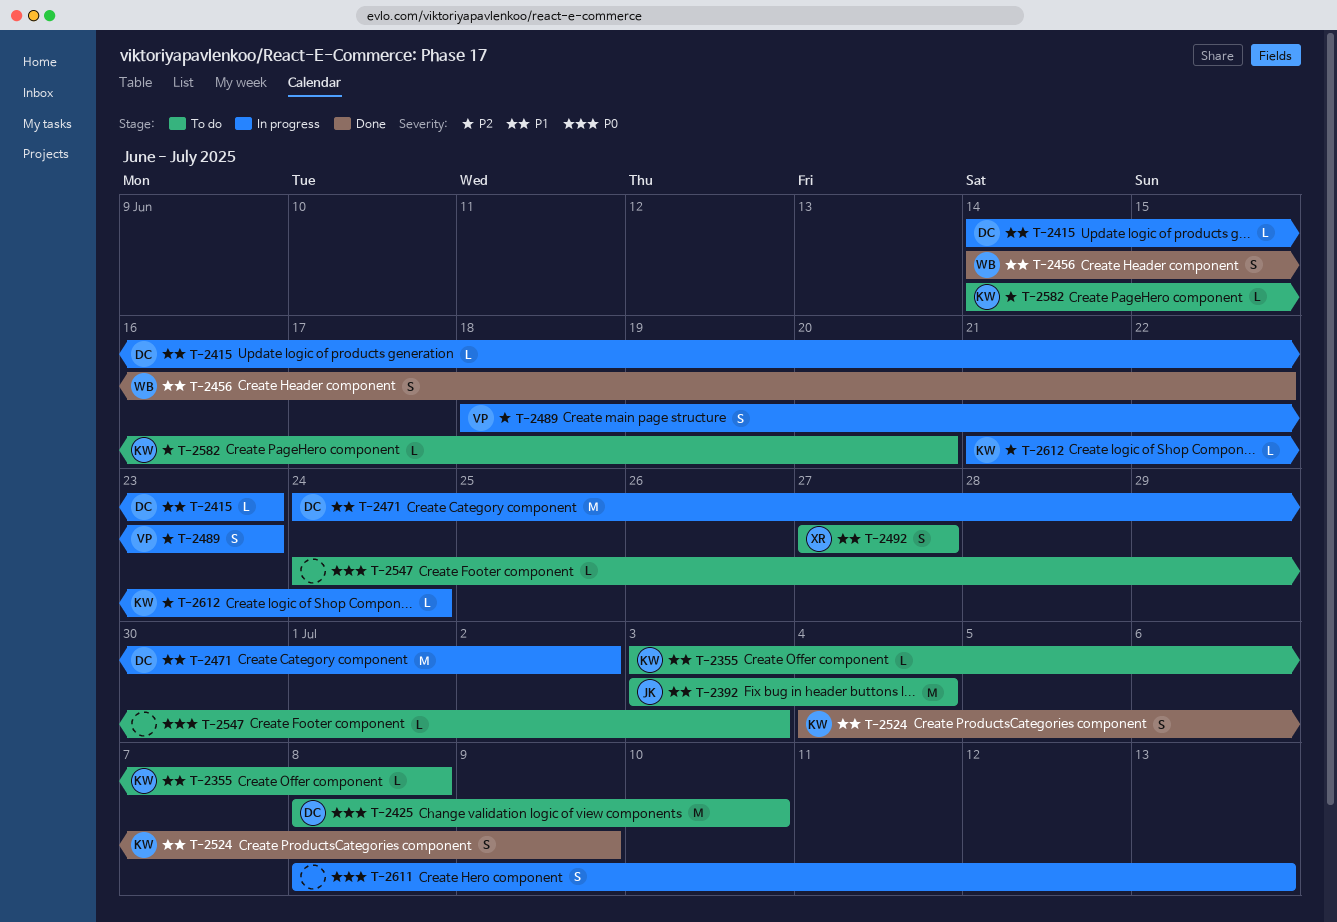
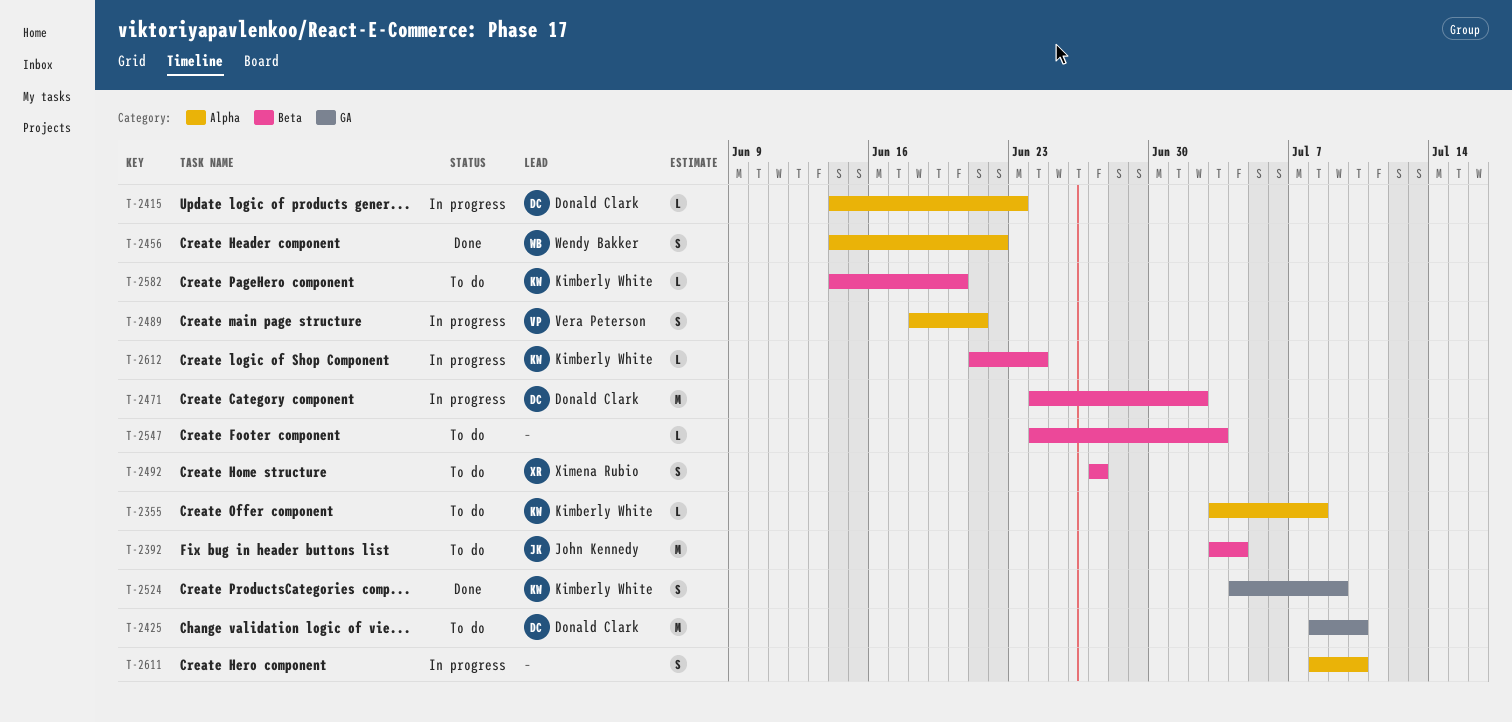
T-2489, due: Jun 23 -> Jun 21
T-2611, due: Jul 13 -> Jul 10

